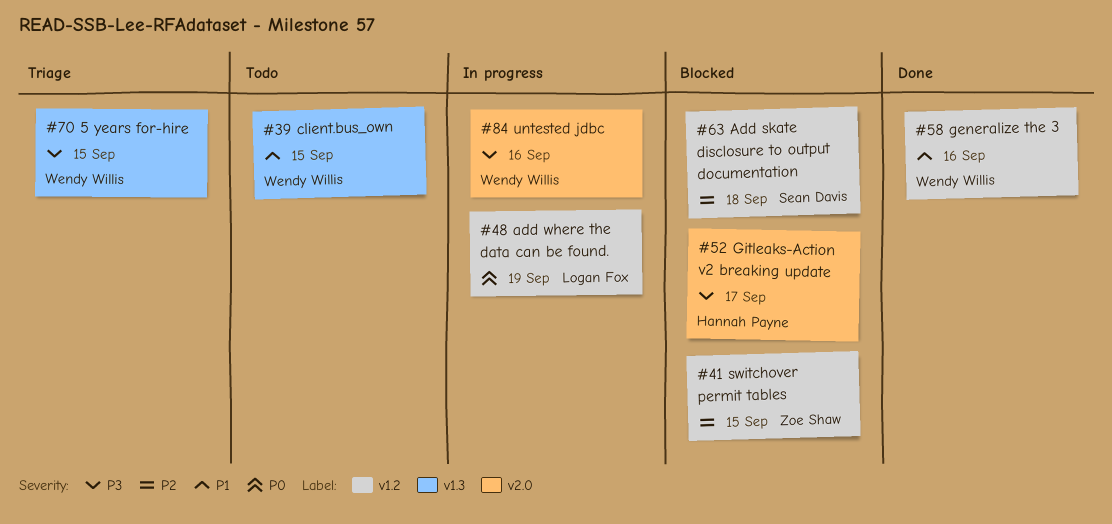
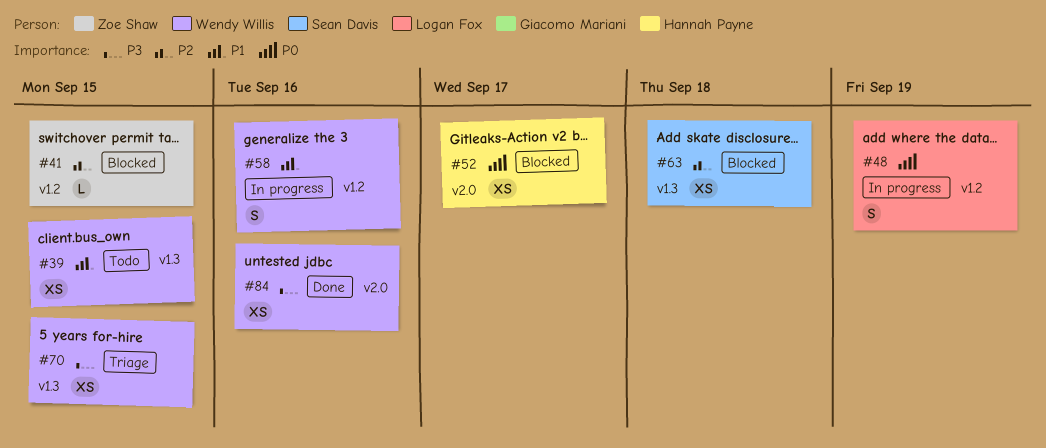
#52, priority: P3 -> P0
#58, status: Done -> In progress
#63, label: v1.2 -> v1.3
#84, status: In progress -> Done

